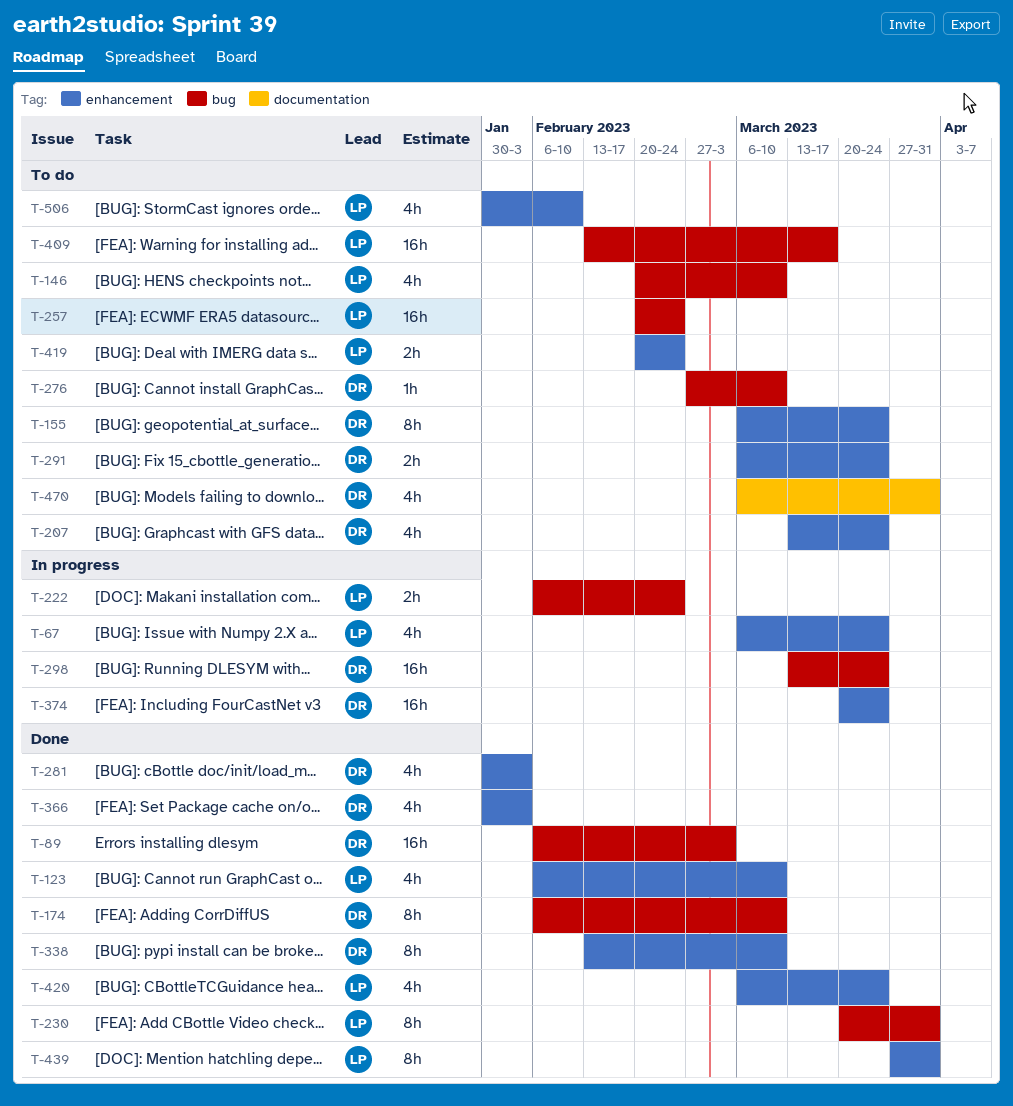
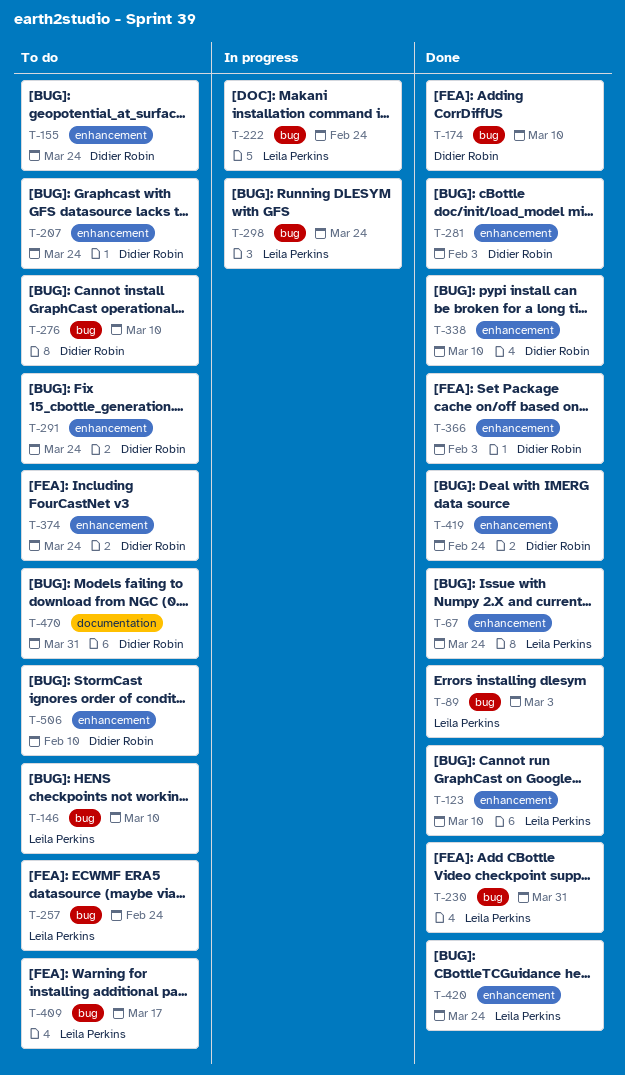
T-67, status: In progress -> Done
T-89, owner: Didier Robin -> Leila Perkins
T-298, owner: Didier Robin -> Leila Perkins
T-374, status: In progress -> To do
T-419, status: To do -> Done
T-419, owner: Leila Perkins -> Didier Robin
T-439: present -> none
T-506, owner: Leila Perkins -> Didier Robin

